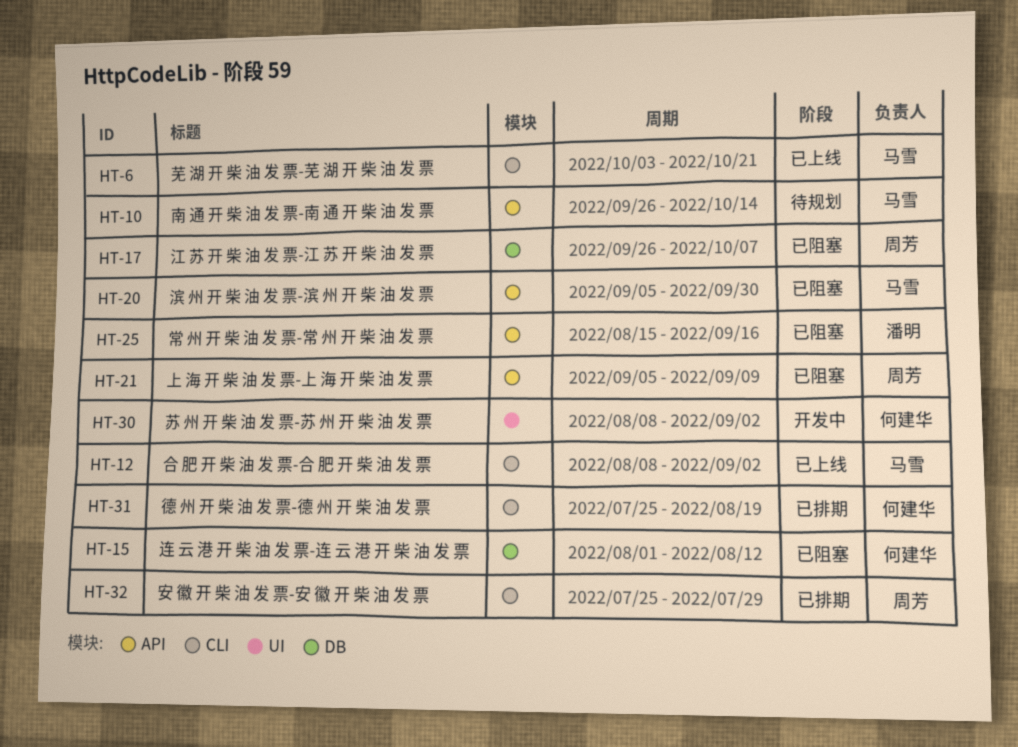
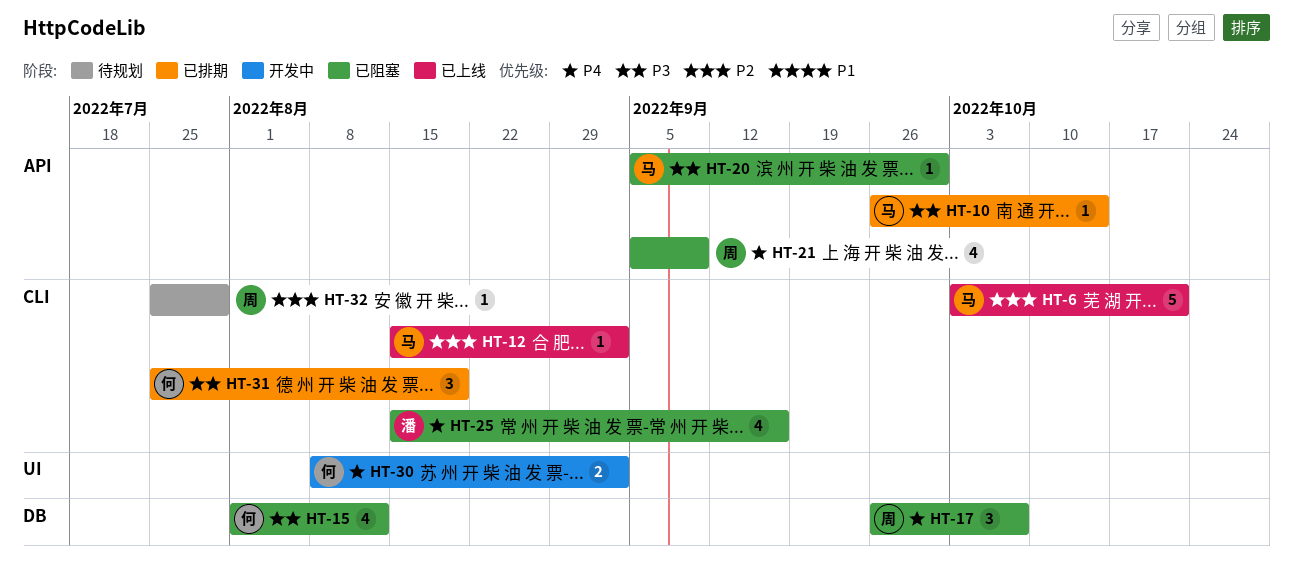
HT-10, status: 待规划 -> 已排期
HT-12, start: Aug 8 -> Aug 15
HT-25, label: API -> CLI
HT-32, status: 已排期 -> 待规划

